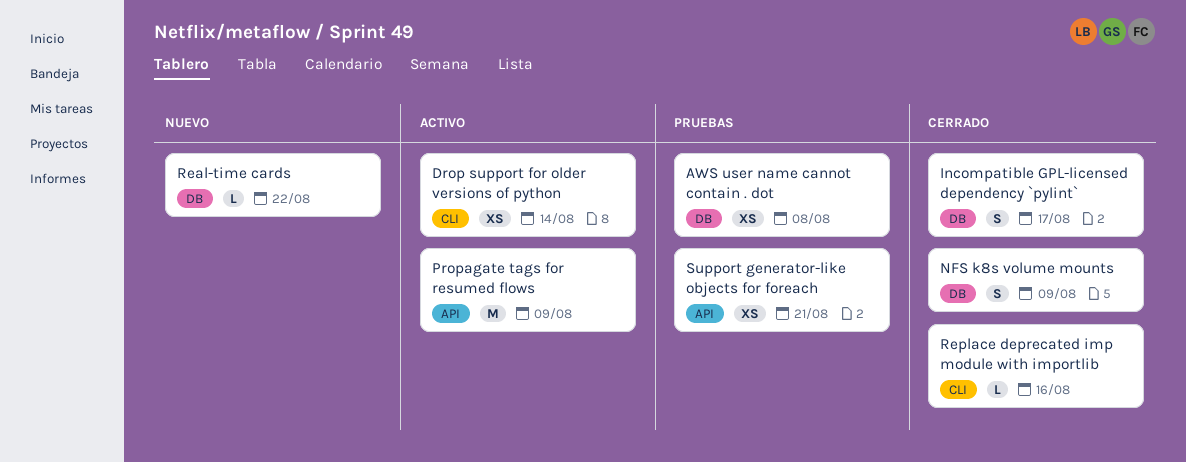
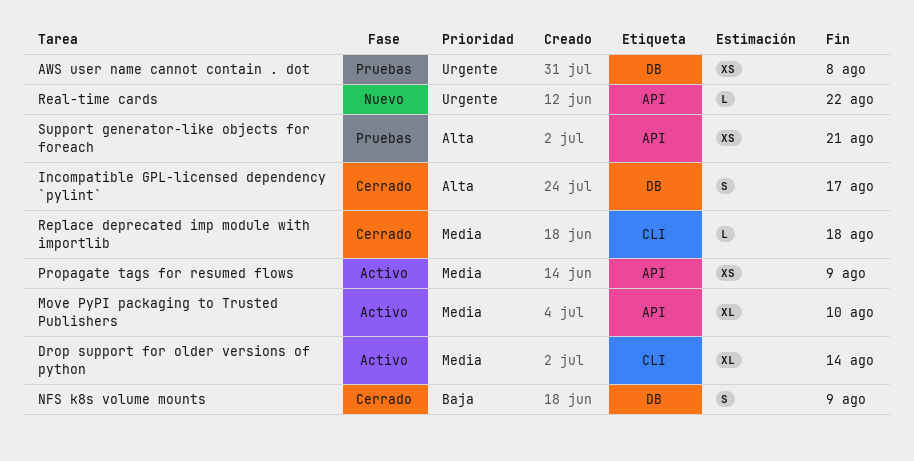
Drop support for older versions of python, estimate: XS -> XL
Move PyPI packaging to Trusted Publishers: none -> present
Propagate tags for resumed flows, estimate: M -> XS
Real-time cards, label: DB -> API
Replace deprecated imp module with importlib, due: Aug 16 -> Aug 18

